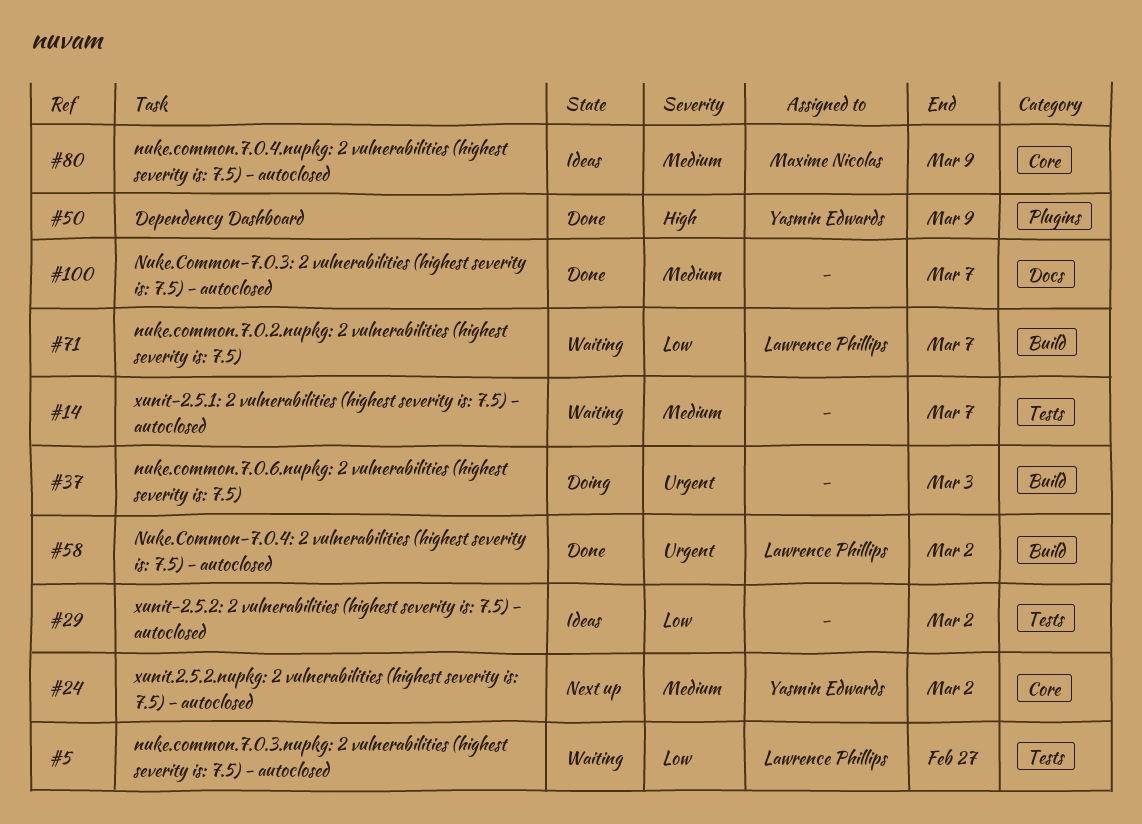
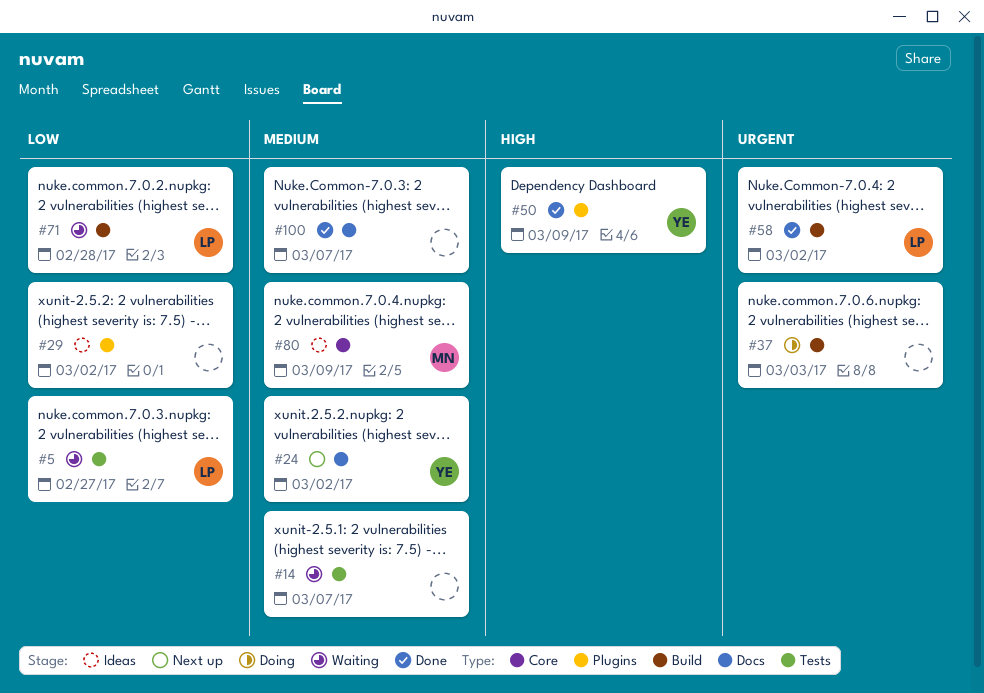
#24, label: Core -> Docs
#29, label: Tests -> Plugins
#71, due: Mar 7 -> Feb 28

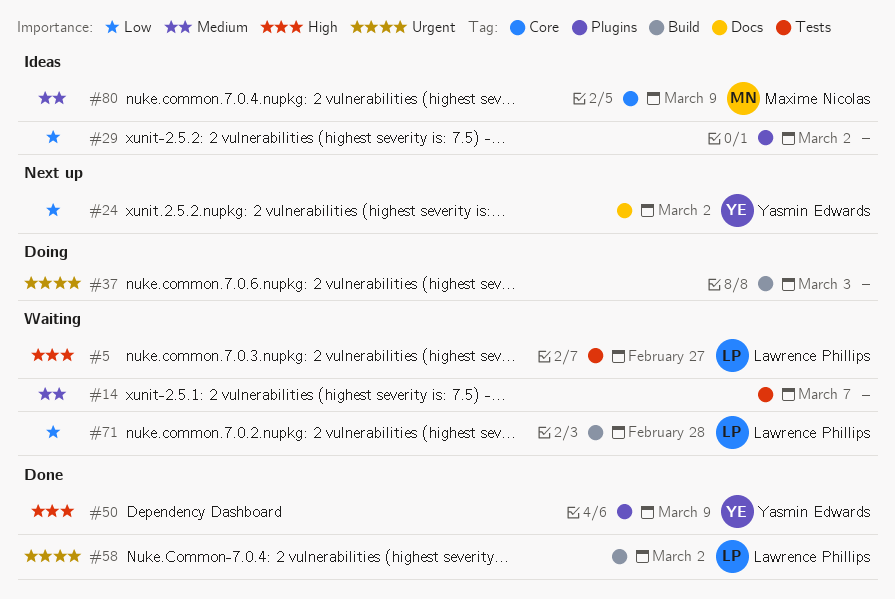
#5, priority: Low -> High
#24, priority: Medium -> Low
#100: present -> none

